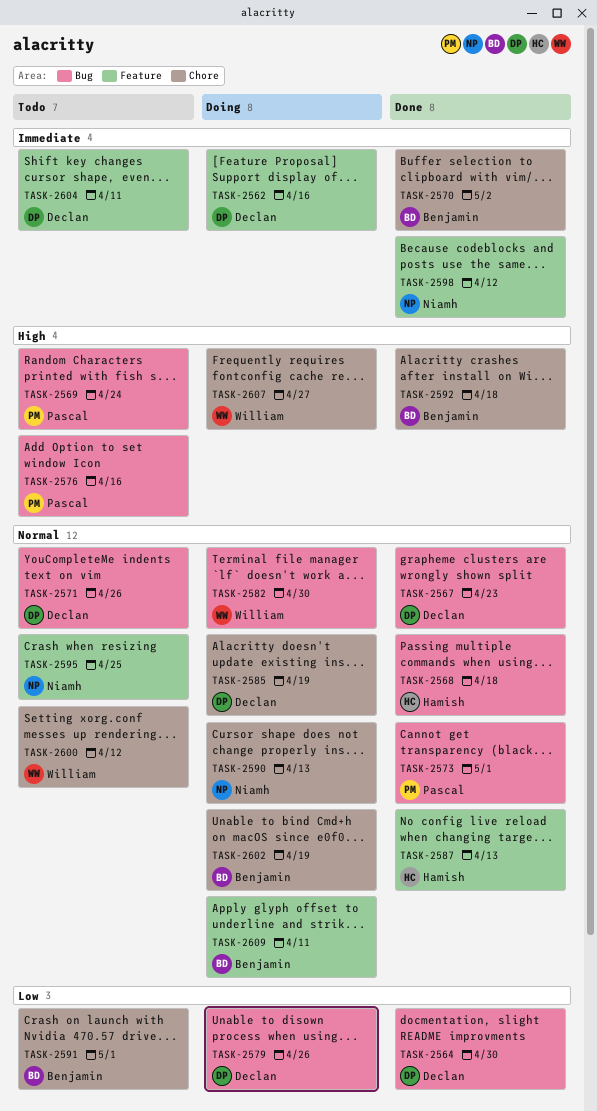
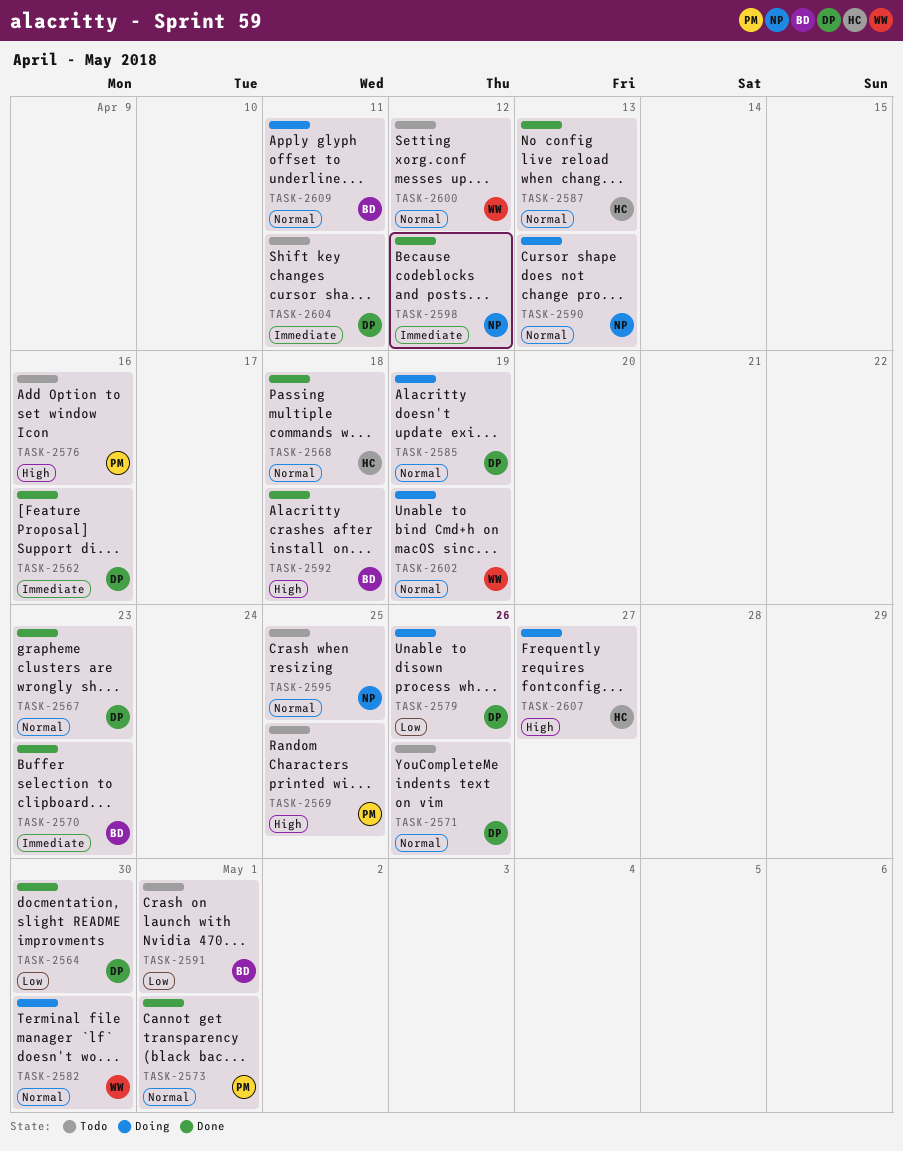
TASK-2562, status: Doing -> Done
TASK-2569, due: Apr 24 -> Apr 25
TASK-2570, due: May 2 -> Apr 23
TASK-2602, owner: Benjamin -> William
TASK-2607, owner: William -> Hamish

